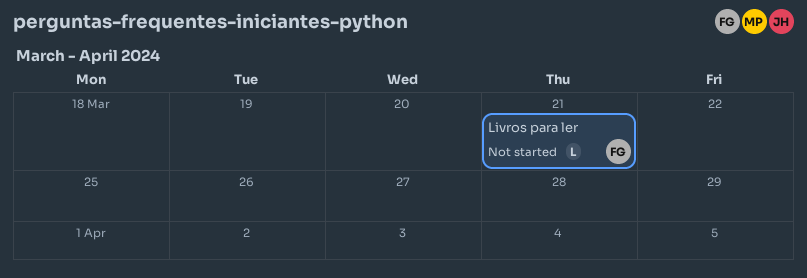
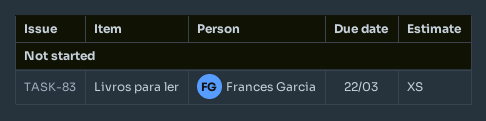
Livros para ler, estimate: L -> XS
Livros para ler, due: Mar 21 -> Mar 22

